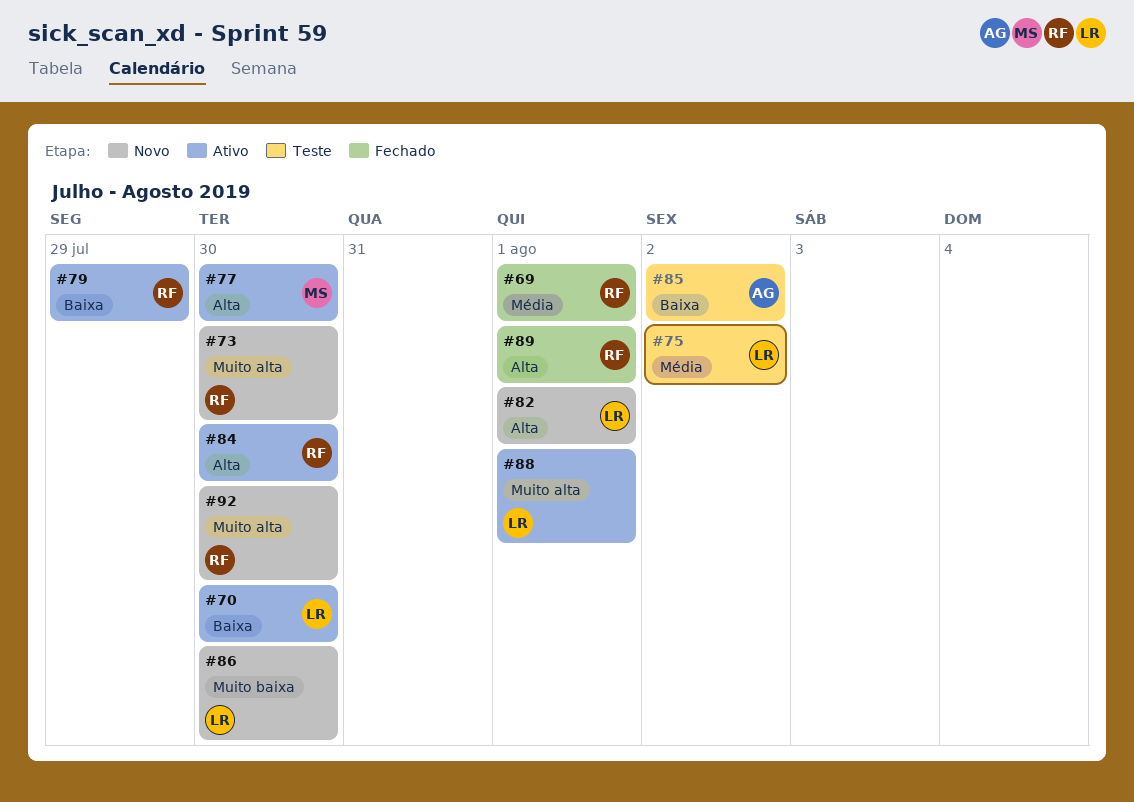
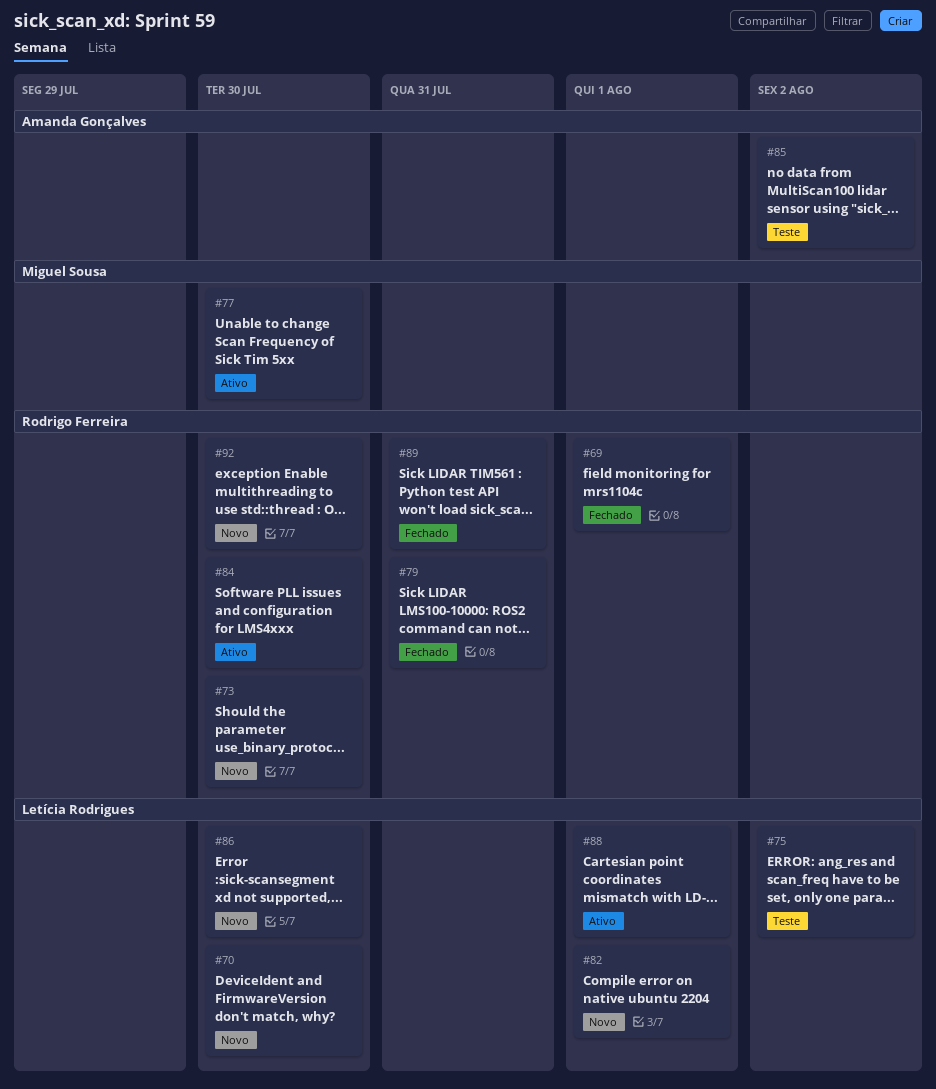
#70, status: Ativo -> Novo
#79, status: Ativo -> Fechado
#79, due: Jul 29 -> Jul 31
#89, due: Aug 1 -> Jul 31

